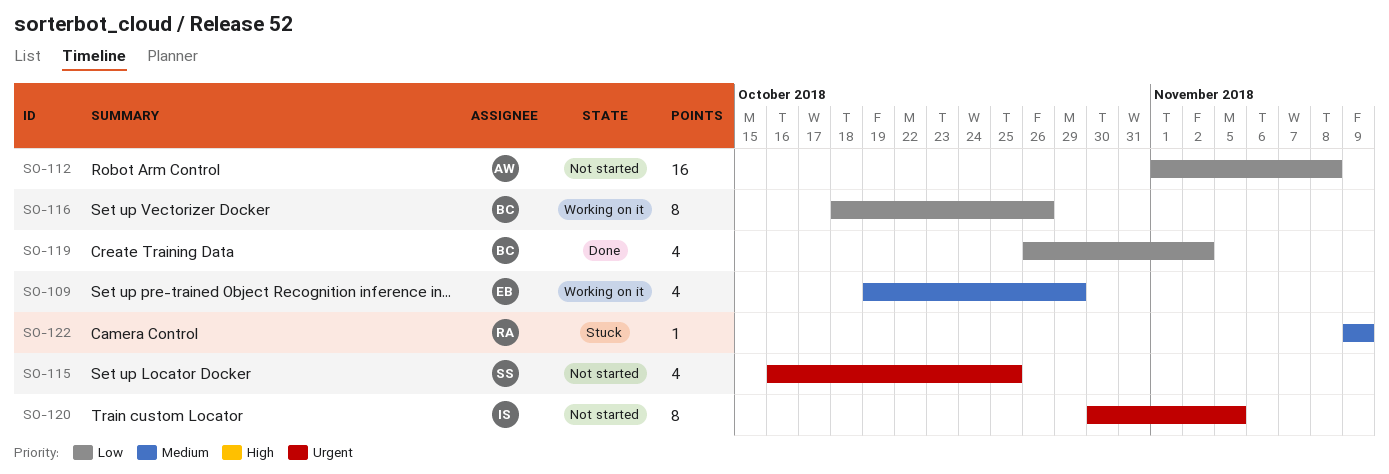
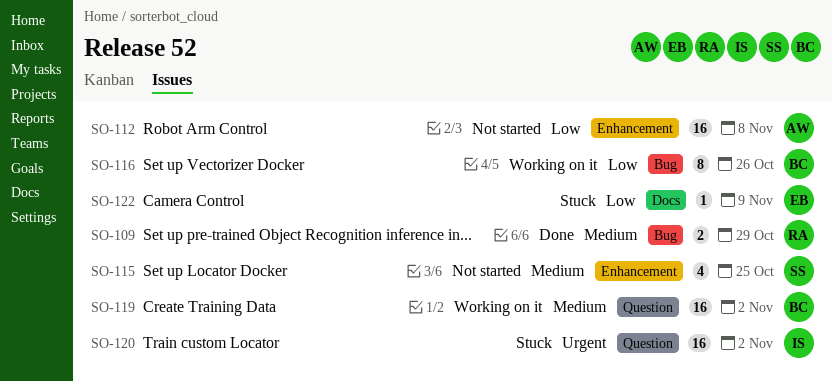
SO-109, status: Working on it -> Done
SO-109, owner: EB -> RA
SO-109, estimate: 4 -> 2
SO-115, priority: Urgent -> Medium
SO-119, status: Done -> Working on it
SO-119, priority: Low -> Medium
SO-119, estimate: 4 -> 16
SO-120, status: Not started -> Stuck
SO-120, estimate: 8 -> 16
SO-120, due: Nov 5 -> Nov 2
SO-122, owner: RA -> EB
SO-122, priority: Medium -> Low

